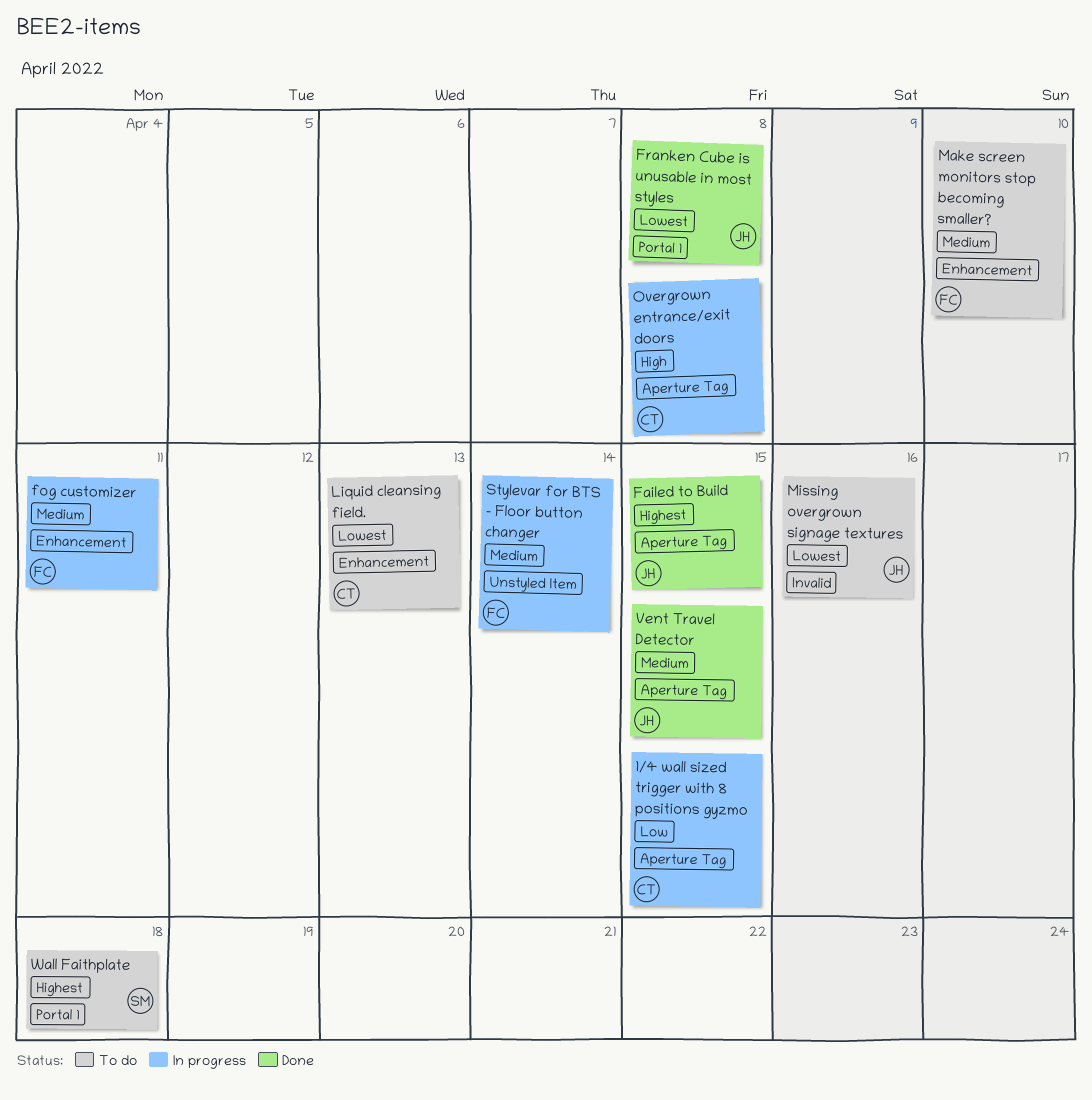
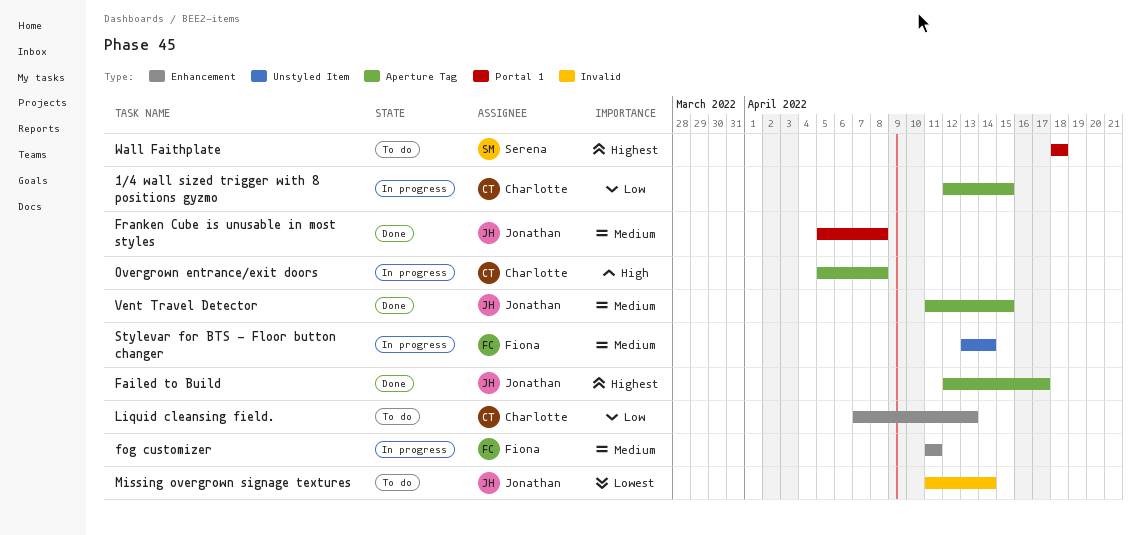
Failed to Build, due: Apr 15 -> Apr 17
Franken Cube is unusable in most styles, priority: Lowest -> Medium
Liquid cleansing field., priority: Lowest -> Low
Make screen monitors stop becoming smaller?: present -> none
Missing overgrown signage textures, due: Apr 16 -> Apr 14

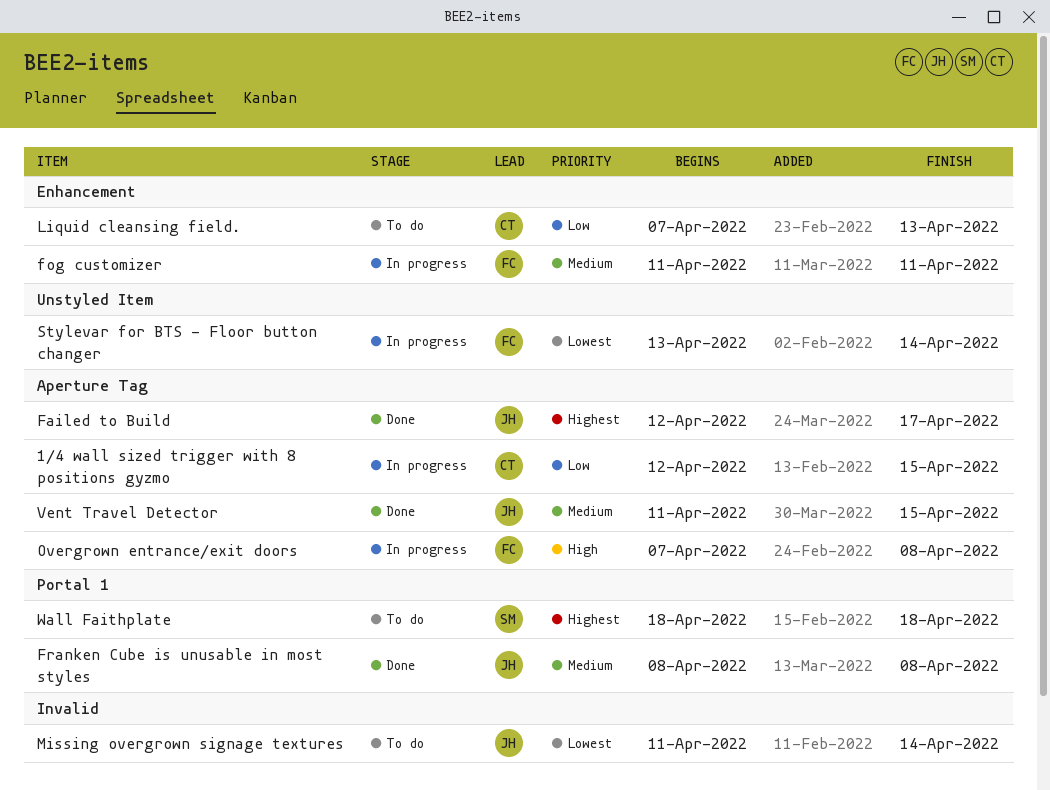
Franken Cube is unusable in most styles, start: Apr 5 -> Apr 8
Overgrown entrance/exit doors, owner: Charlotte -> Fiona
Overgrown entrance/exit doors, start: Apr 5 -> Apr 7
Stylevar for BTS - Floor button changer, priority: Medium -> Lowest

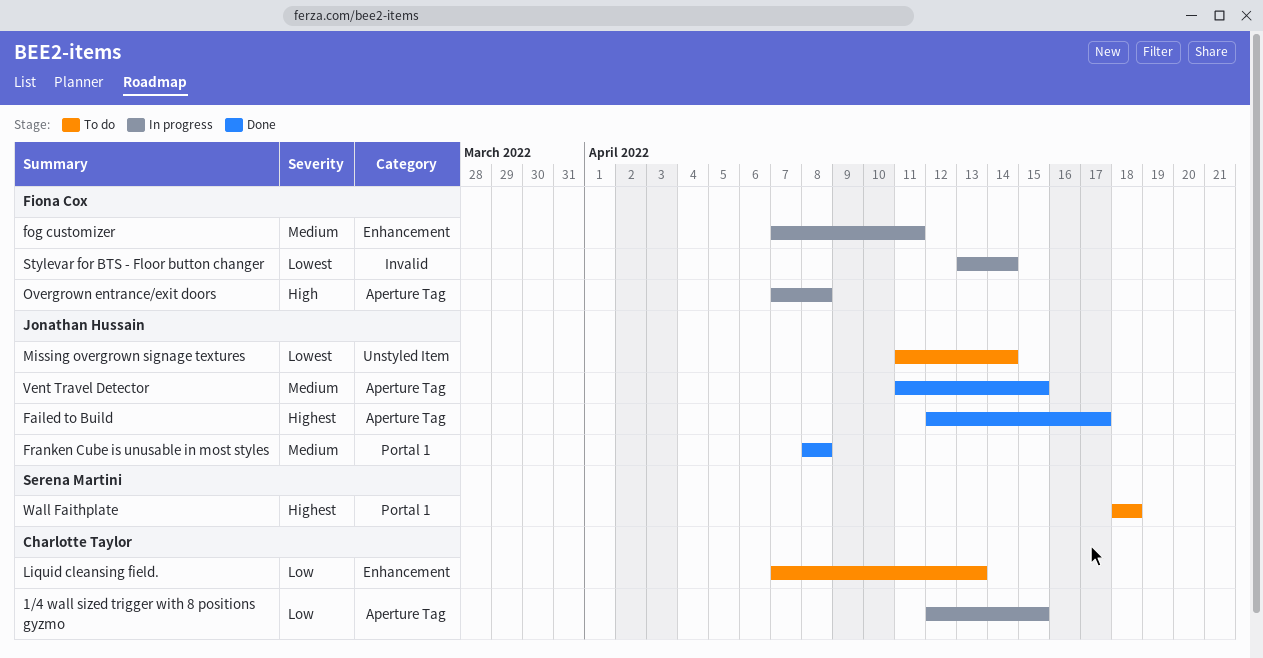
fog customizer, start: Apr 11 -> Apr 7
Missing overgrown signage textures, label: Invalid -> Unstyled Item
Stylevar for BTS - Floor button changer, label: Unstyled Item -> Invalid

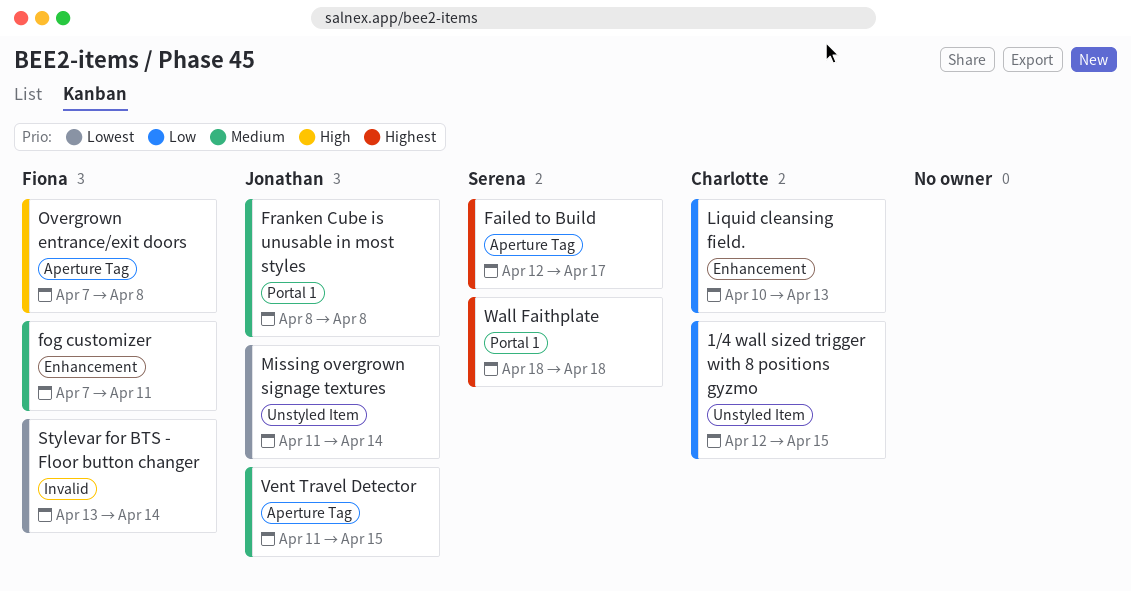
1/4 wall sized trigger with 8 positions gyzmo, label: Aperture Tag -> Unstyled Item
Failed to Build, owner: Jonathan Hussain -> Serena Martini
Liquid cleansing field., start: Apr 7 -> Apr 10

